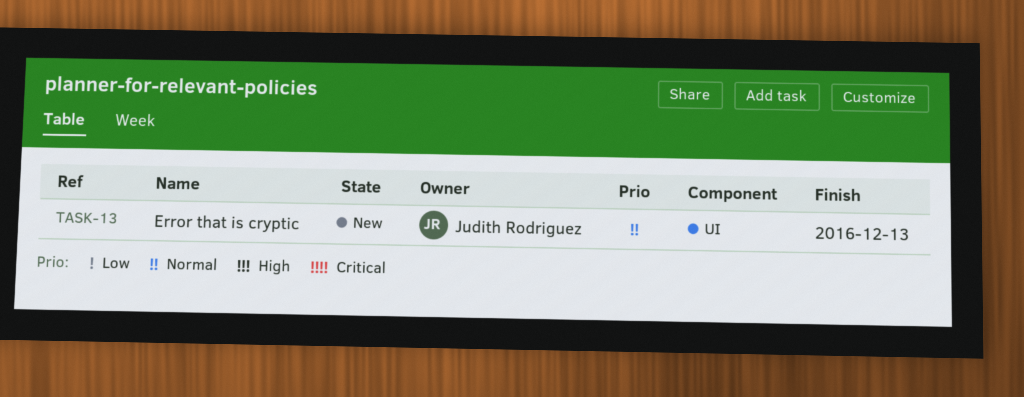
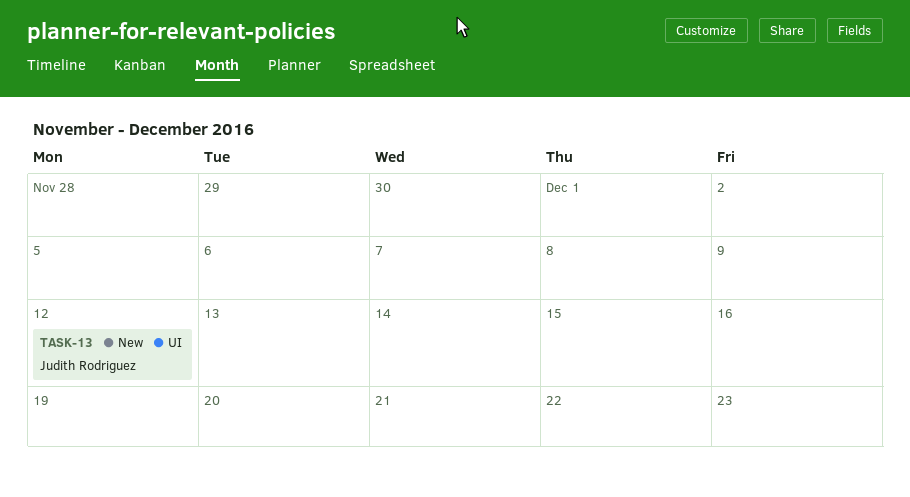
TASK-13, due: Dec 13 -> Dec 12

